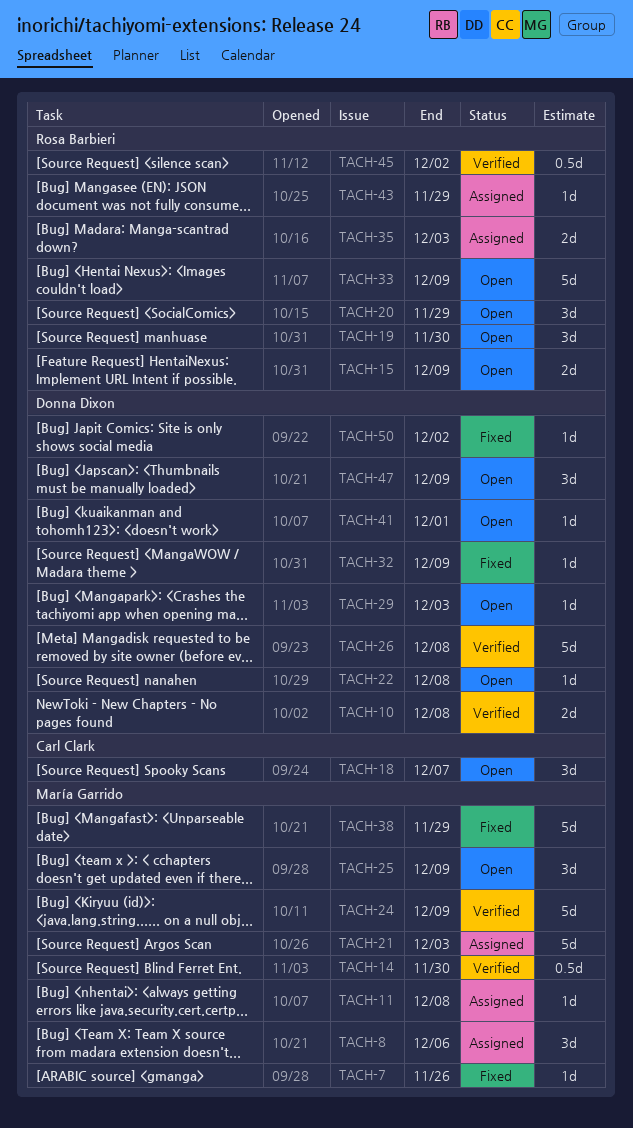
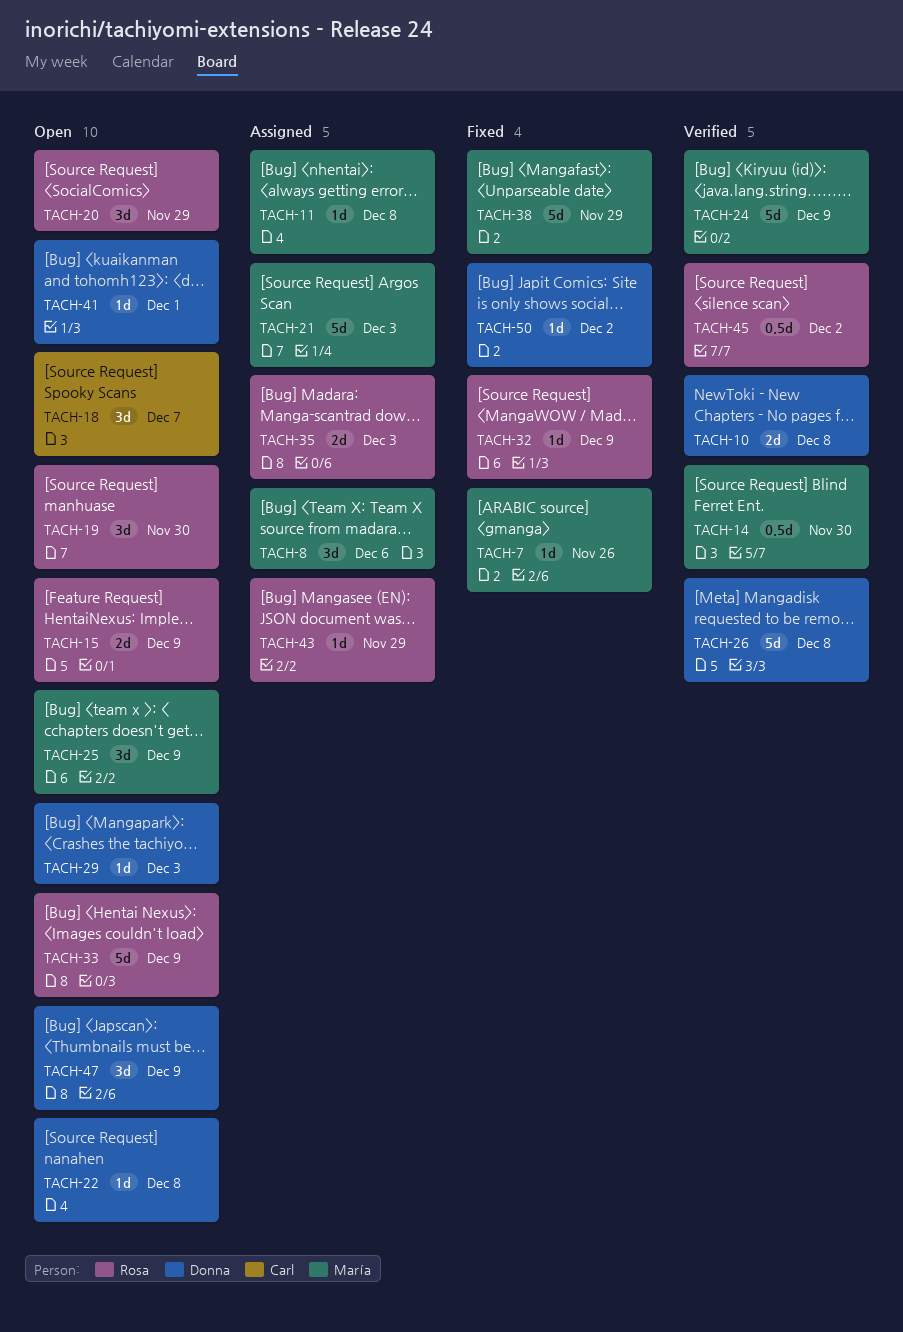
TACH-32, owner: Donna Dixon -> Rosa Barbieri

